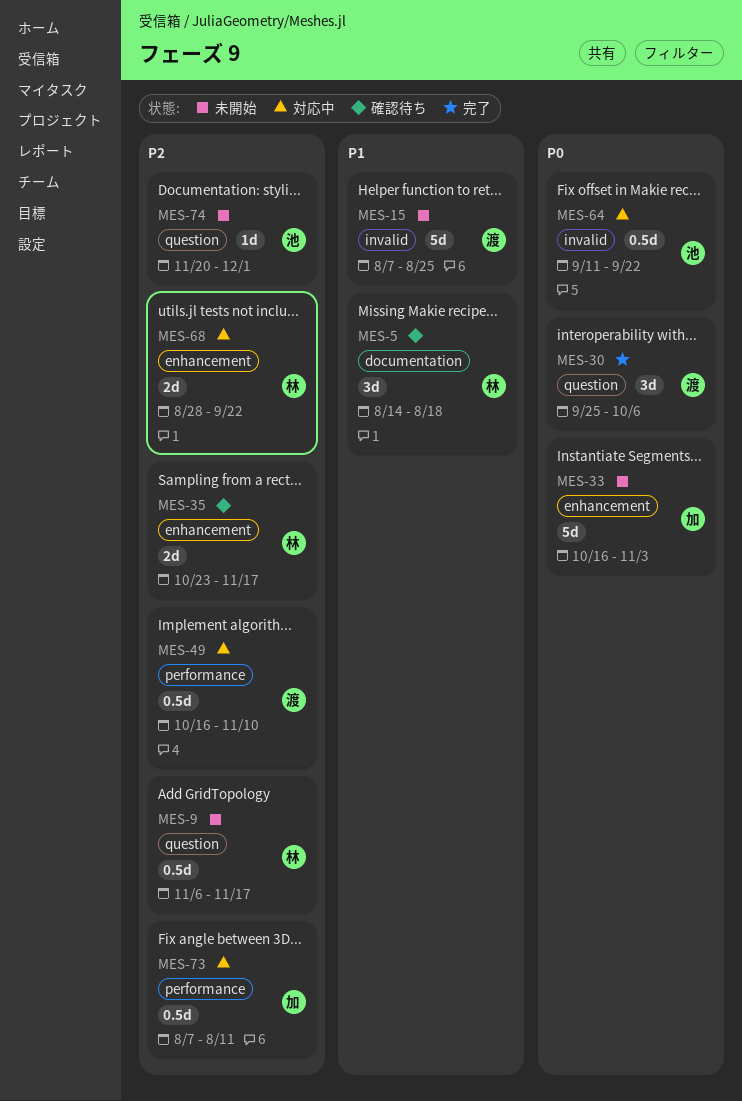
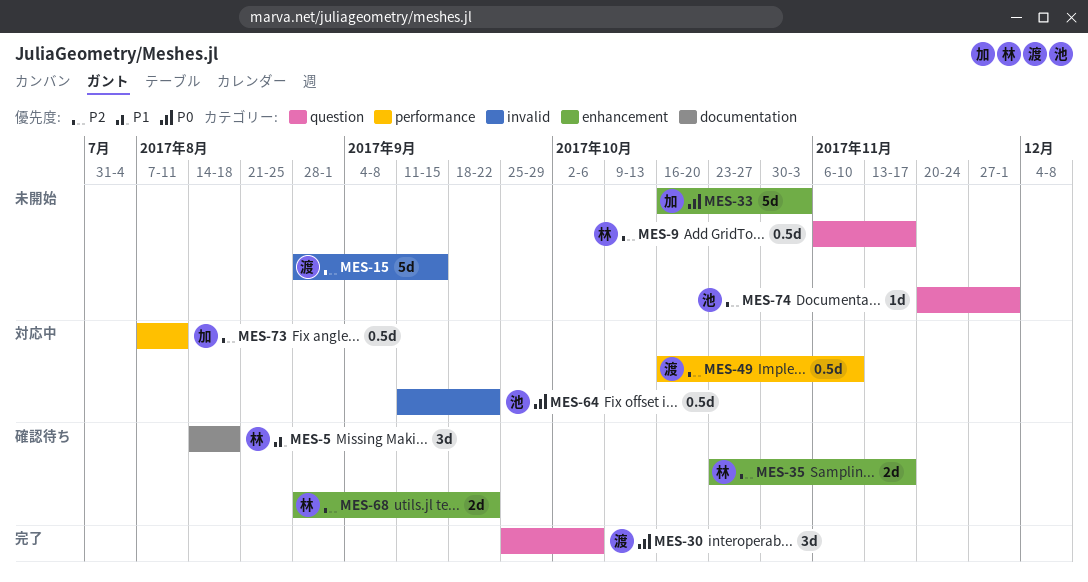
MES-15, priority: P1 -> P2
MES-15, start: Aug 7 -> Aug 28
MES-15, due: Aug 25 -> Sep 15
MES-68, status: 対応中 -> 確認待ち

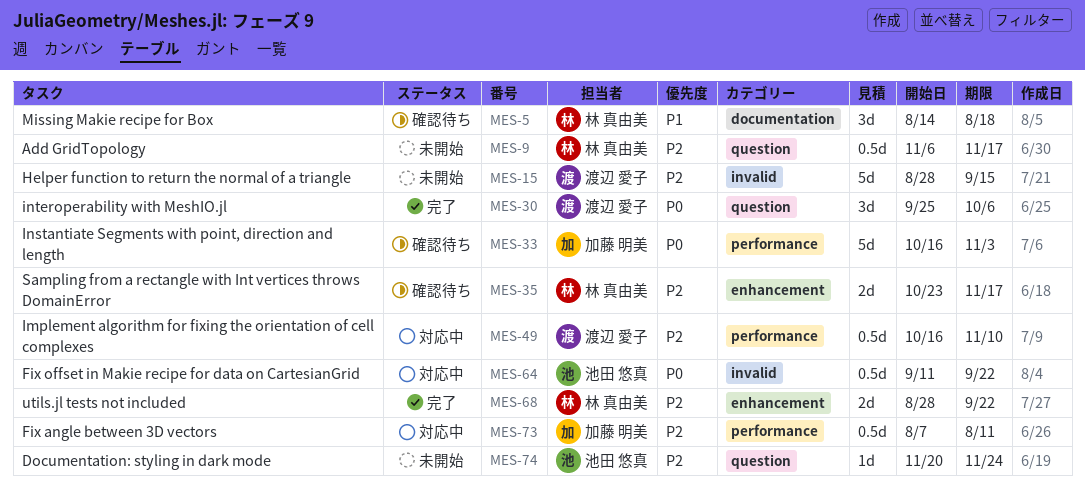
MES-33, status: 未開始 -> 確認待ち
MES-33, label: enhancement -> performance
MES-68, status: 確認待ち -> 完了
MES-74, due: Dec 1 -> Nov 24

